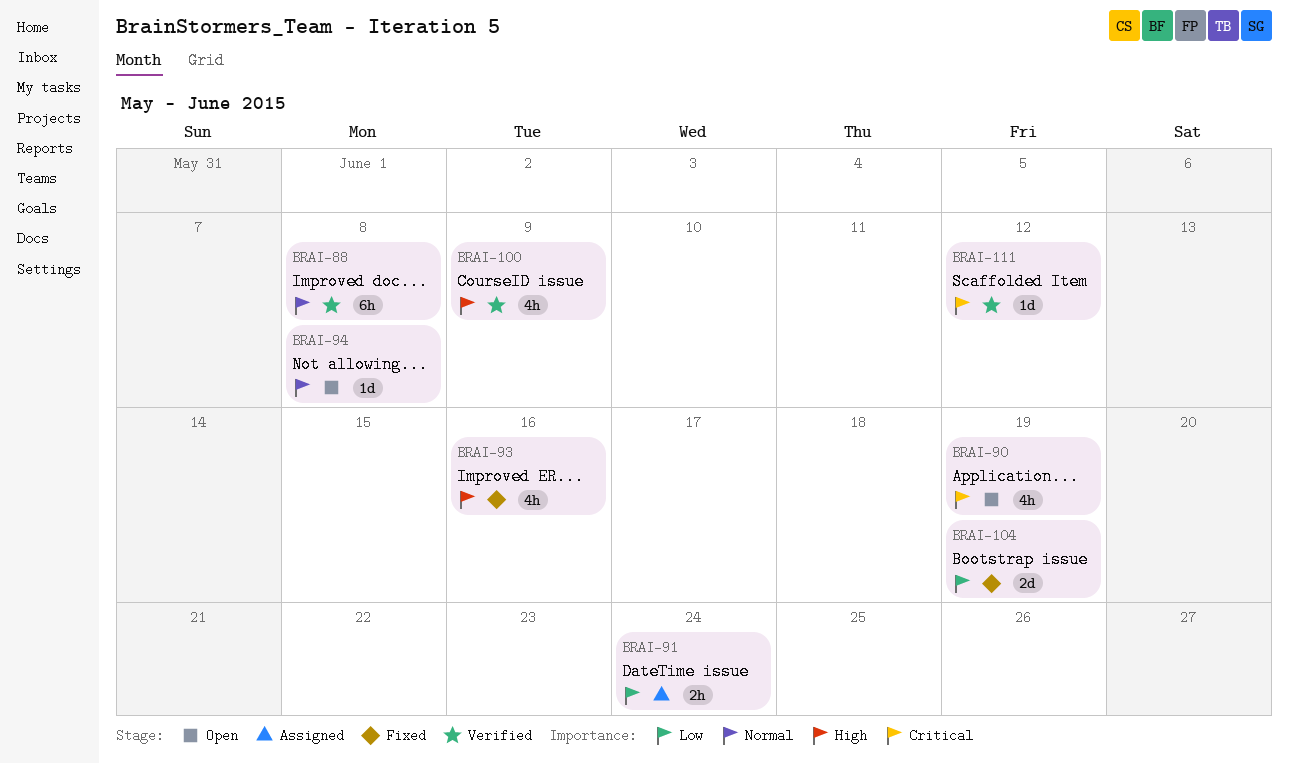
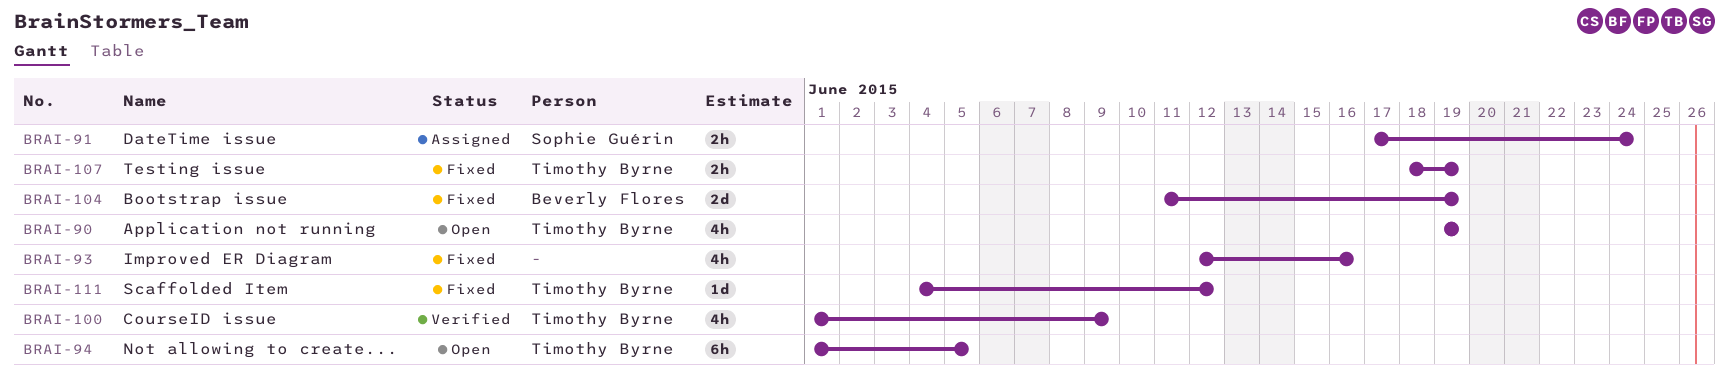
BRAI-88: present -> none
BRAI-94, estimate: 1d -> 6h
BRAI-94, due: Jun 8 -> Jun 5
BRAI-107: none -> present
BRAI-111, status: Verified -> Fixed

